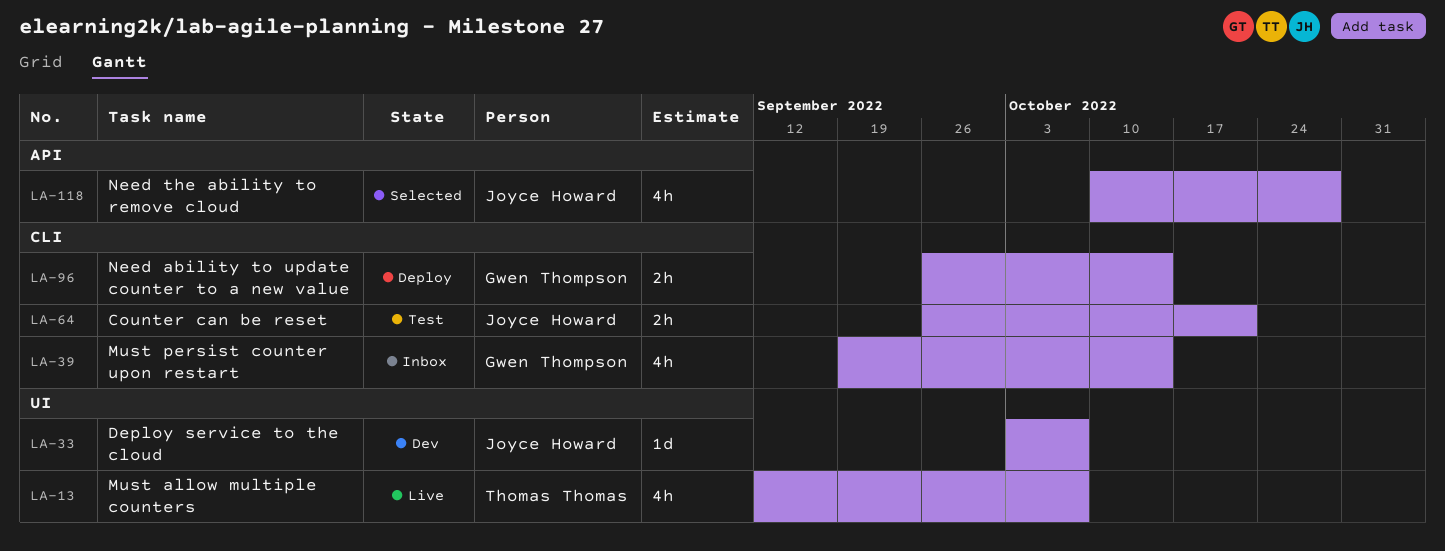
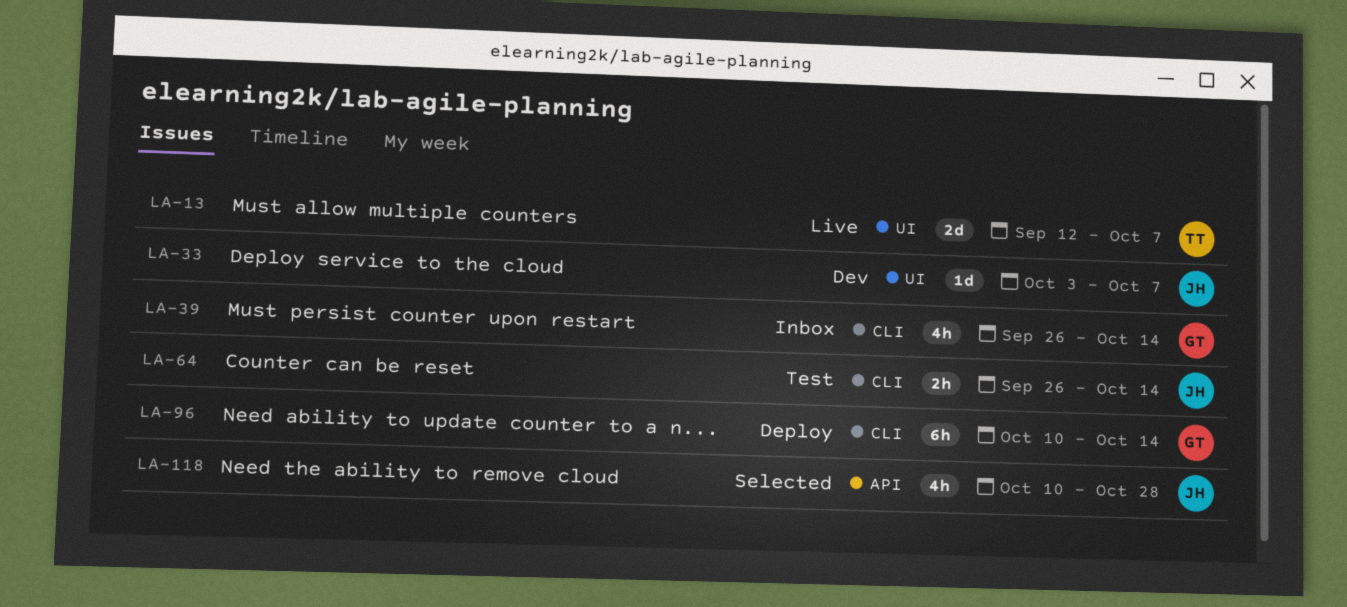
LA-13, estimate: 4h -> 2d
LA-39, start: Sep 19 -> Sep 26
LA-64, due: Oct 21 -> Oct 14
LA-96, estimate: 2h -> 6h
LA-96, start: Sep 26 -> Oct 10

